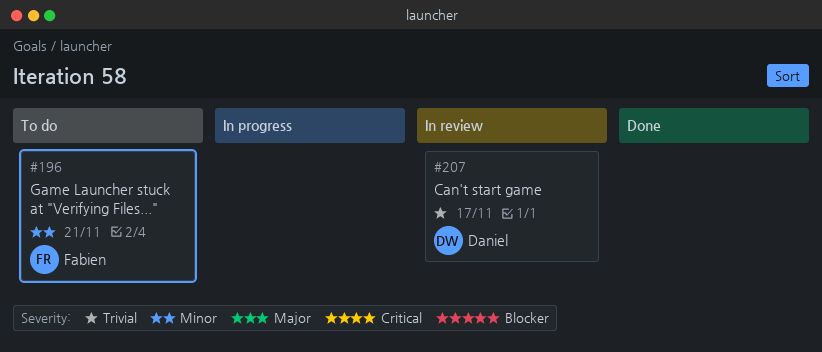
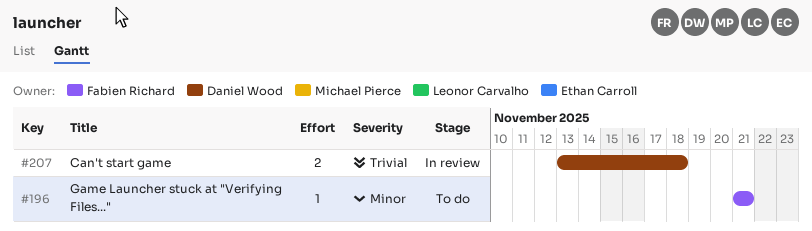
#207, due: Nov 17 -> Nov 18

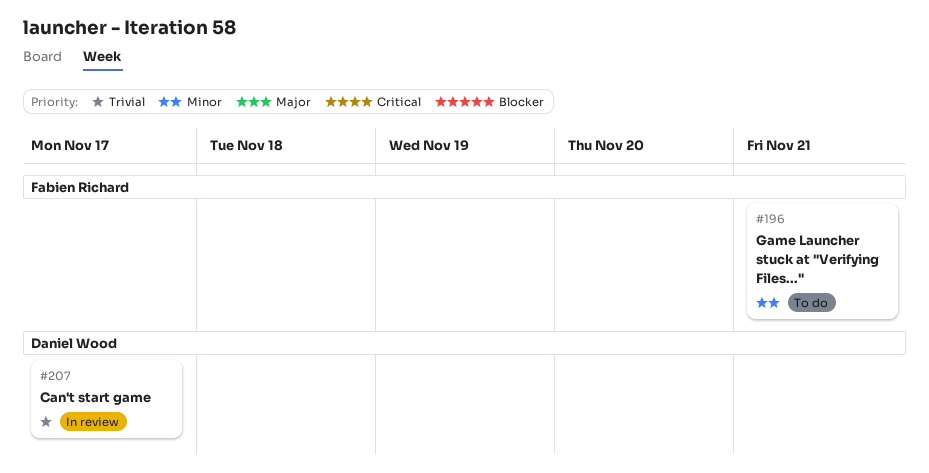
#207, due: Nov 18 -> Nov 17

